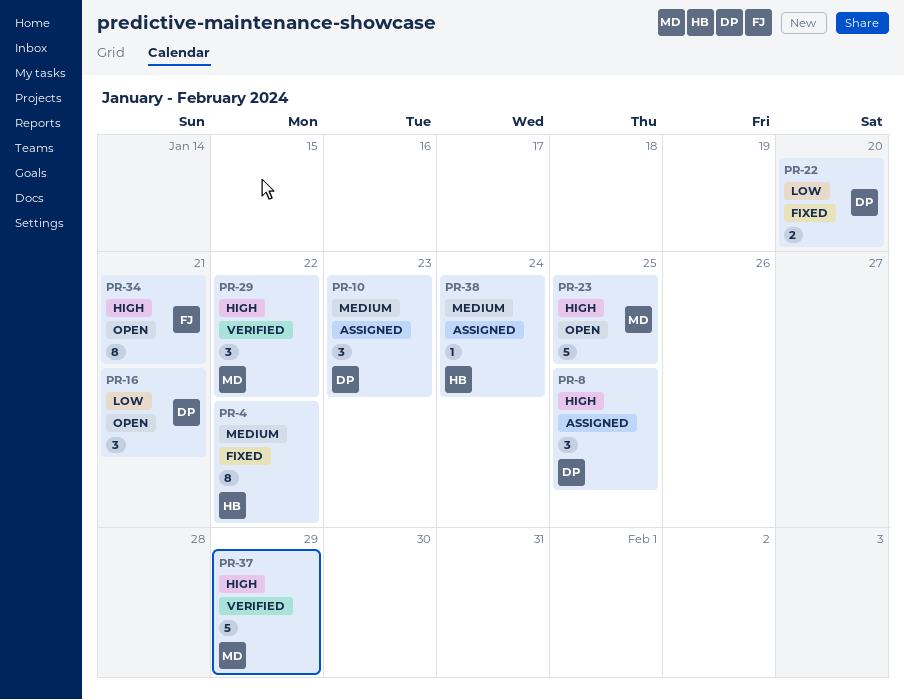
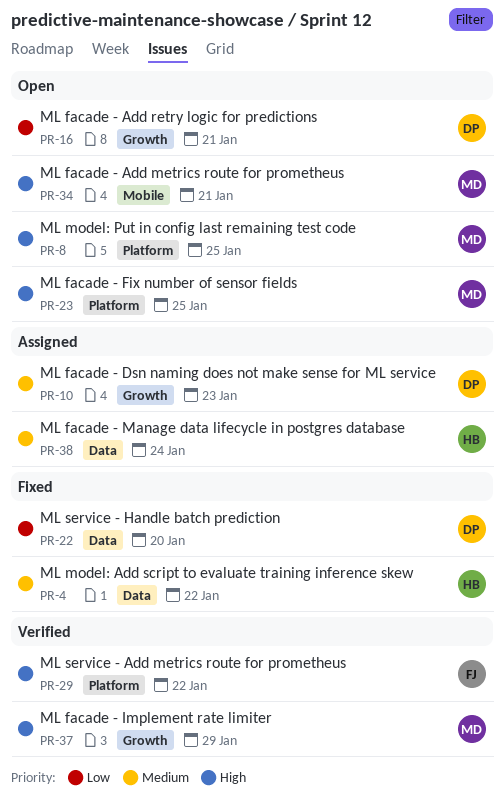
PR-8, status: Assigned -> Open
PR-8, owner: DP -> MD
PR-29, owner: MD -> FJ
PR-34, owner: FJ -> MD

